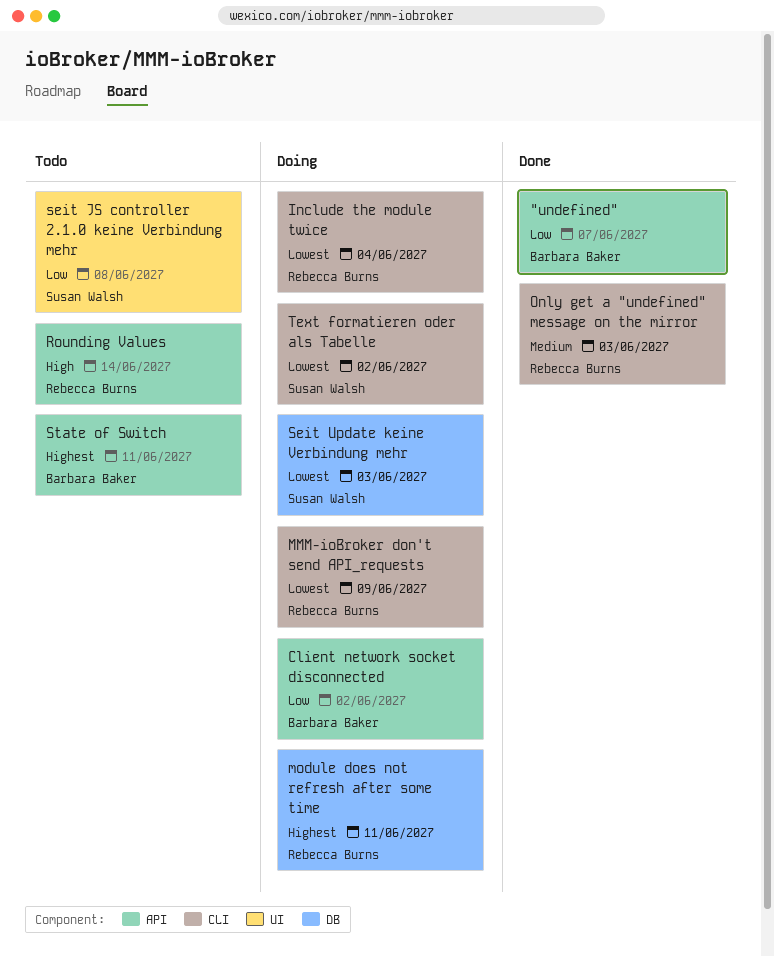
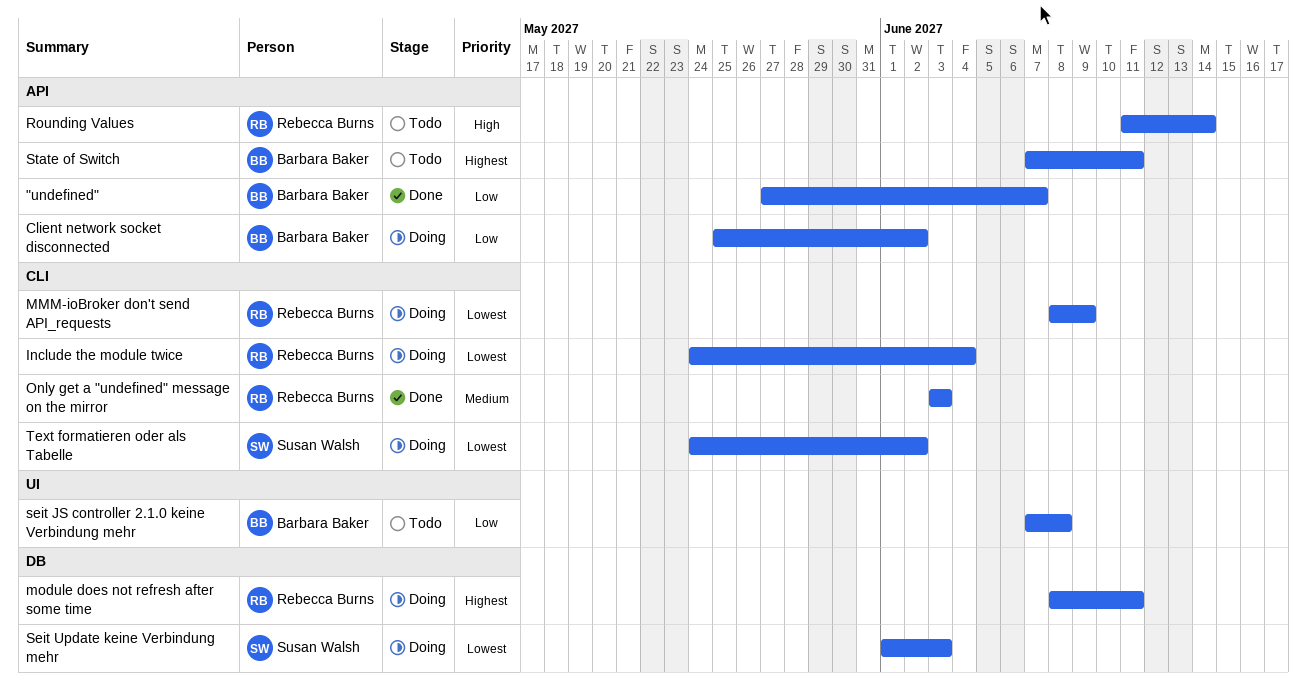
seit JS controller 2.1.0 keine Verbindung mehr, owner: Susan Walsh -> Barbara Baker

